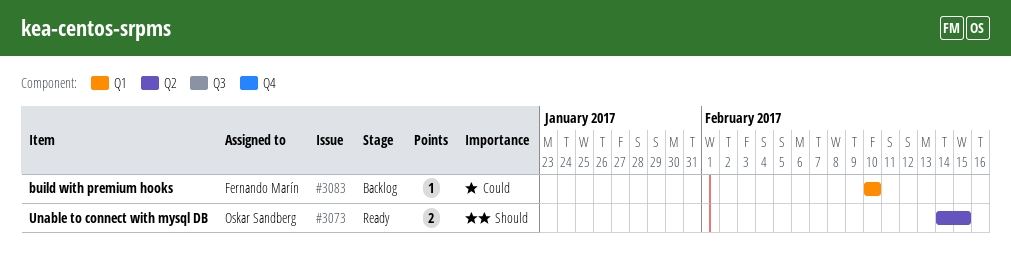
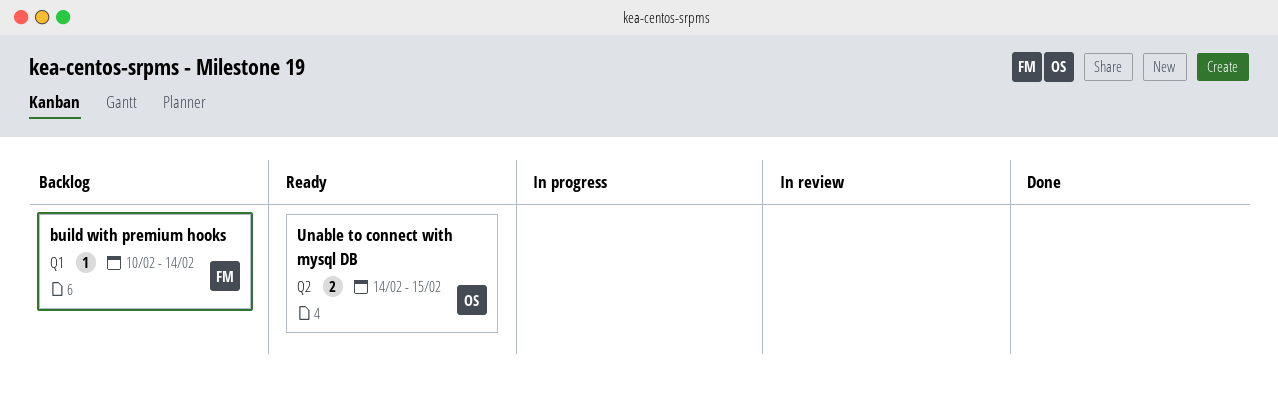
build with premium hooks, due: Feb 10 -> Feb 14

